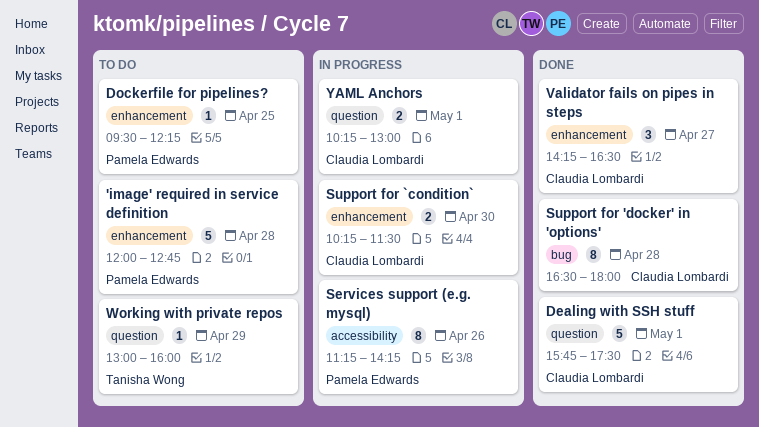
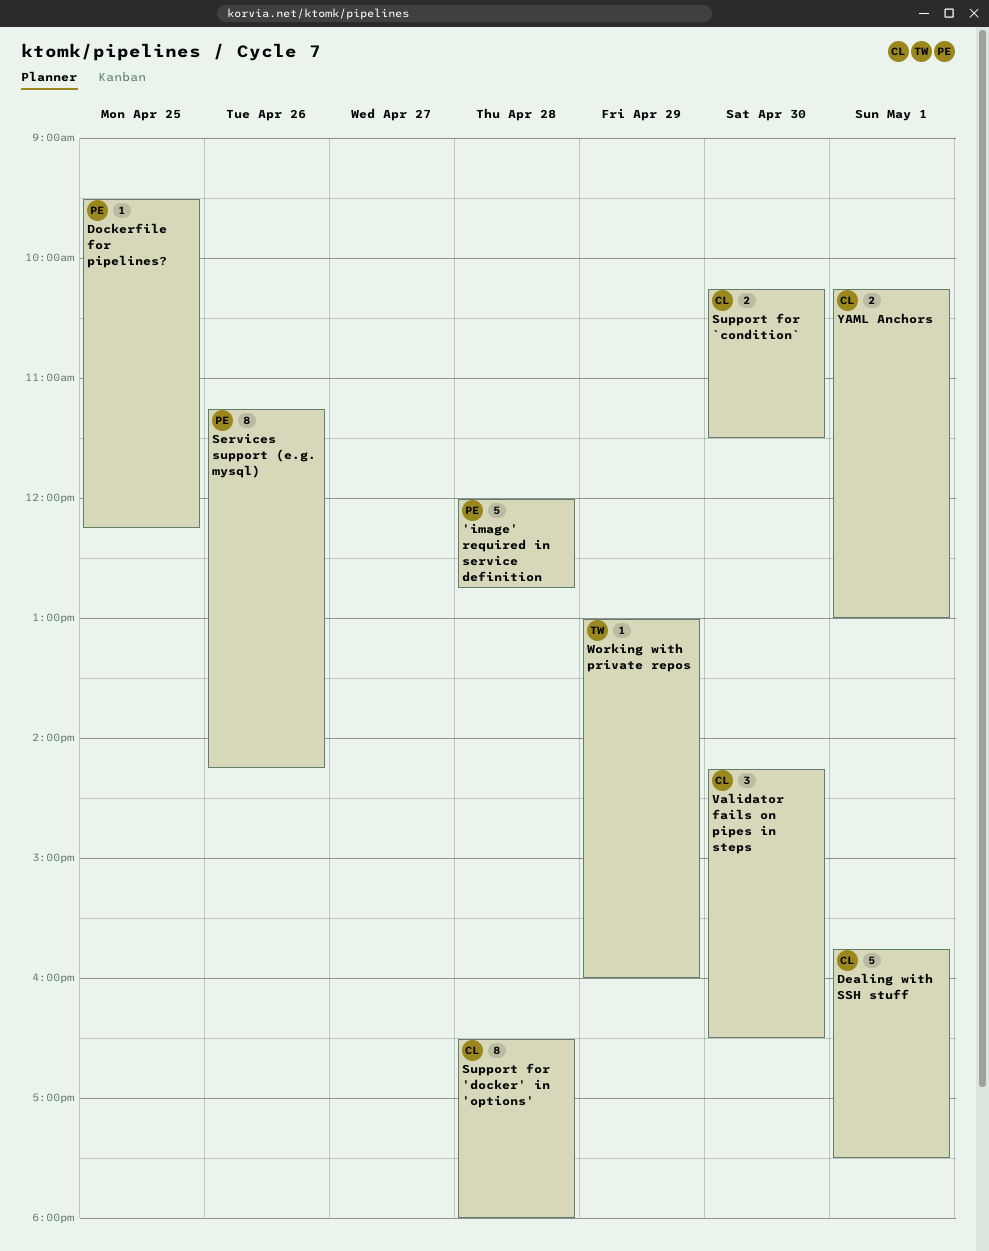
Validator fails on pipes in steps, day: Apr 27 -> Apr 30

